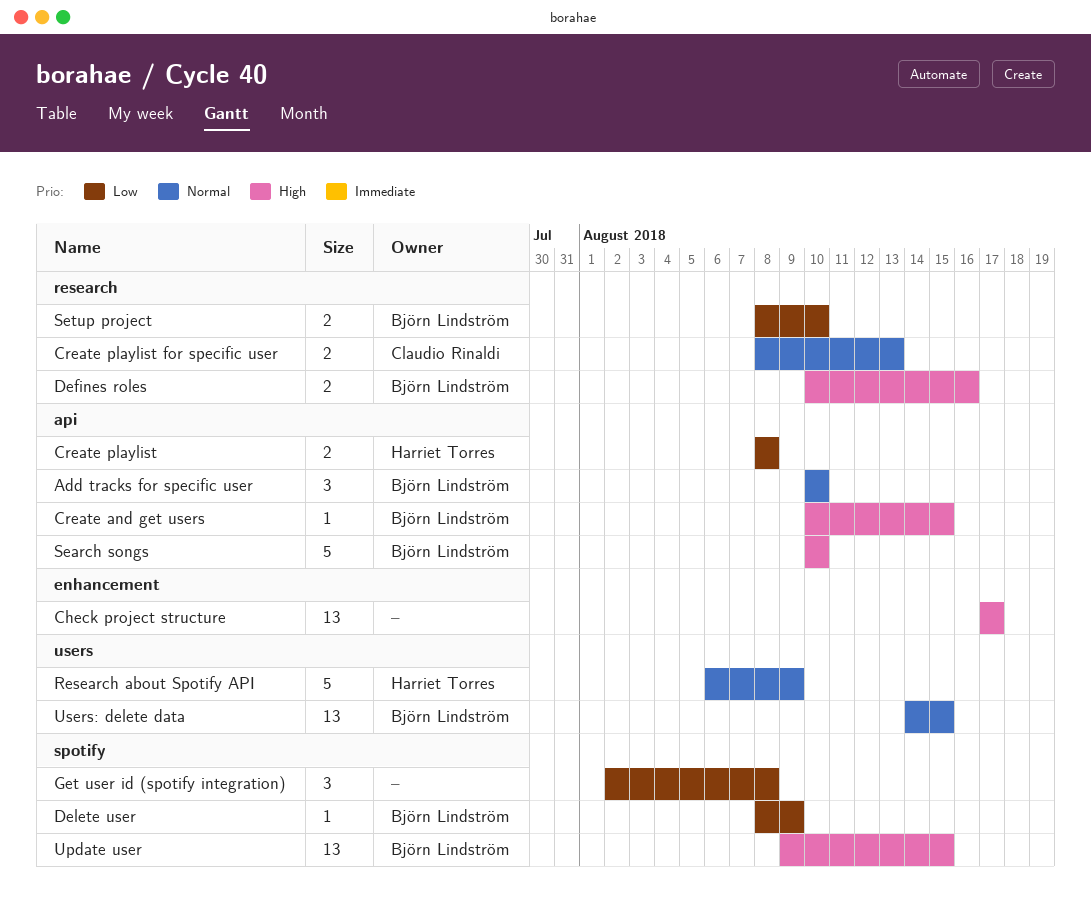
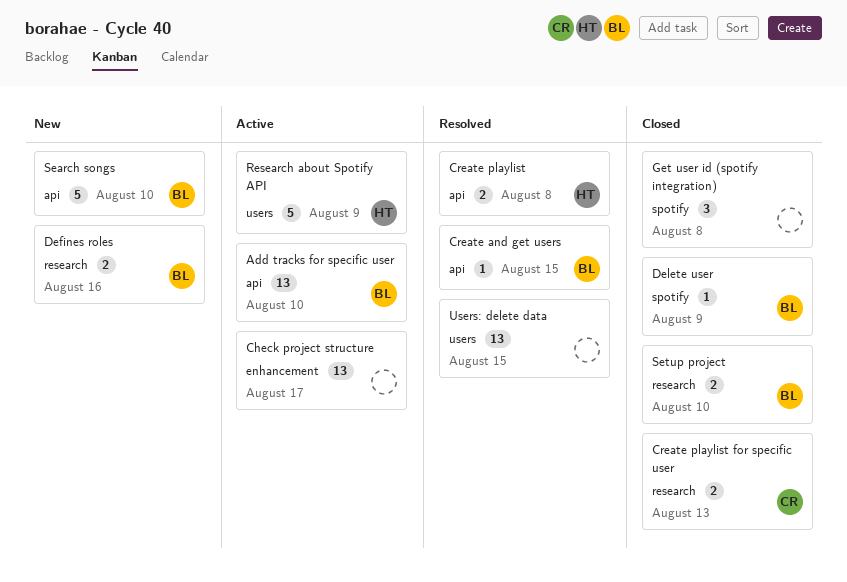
Add tracks for specific user, estimate: 3 -> 13
Update user: present -> none
Users: delete data, owner: Björn Lindström -> none

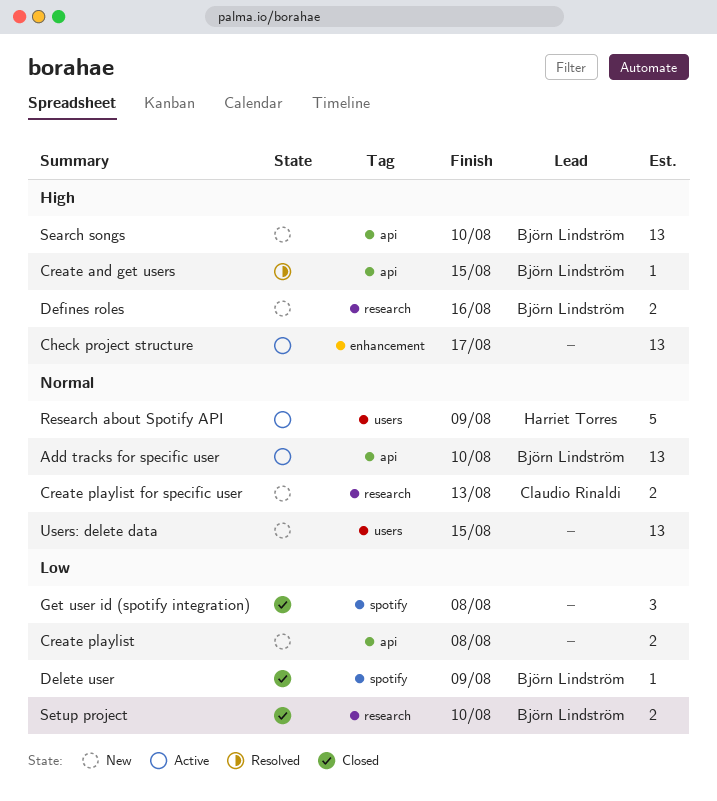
Create playlist, status: Resolved -> New
Create playlist, owner: Harriet Torres -> none
Create playlist for specific user, status: Closed -> New
Search songs, estimate: 5 -> 13
Users: delete data, status: Resolved -> New

